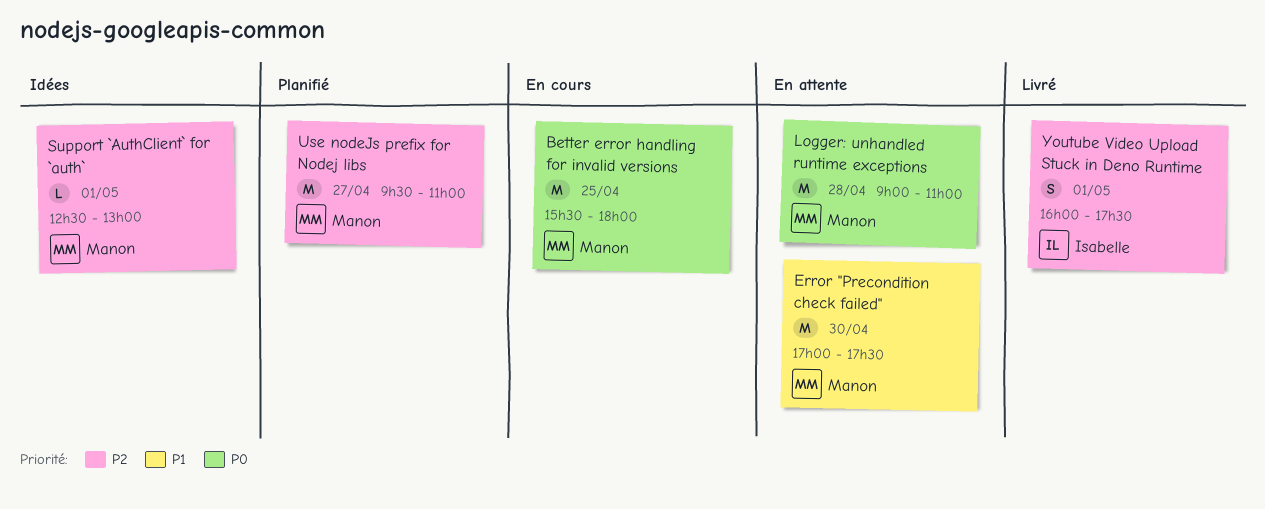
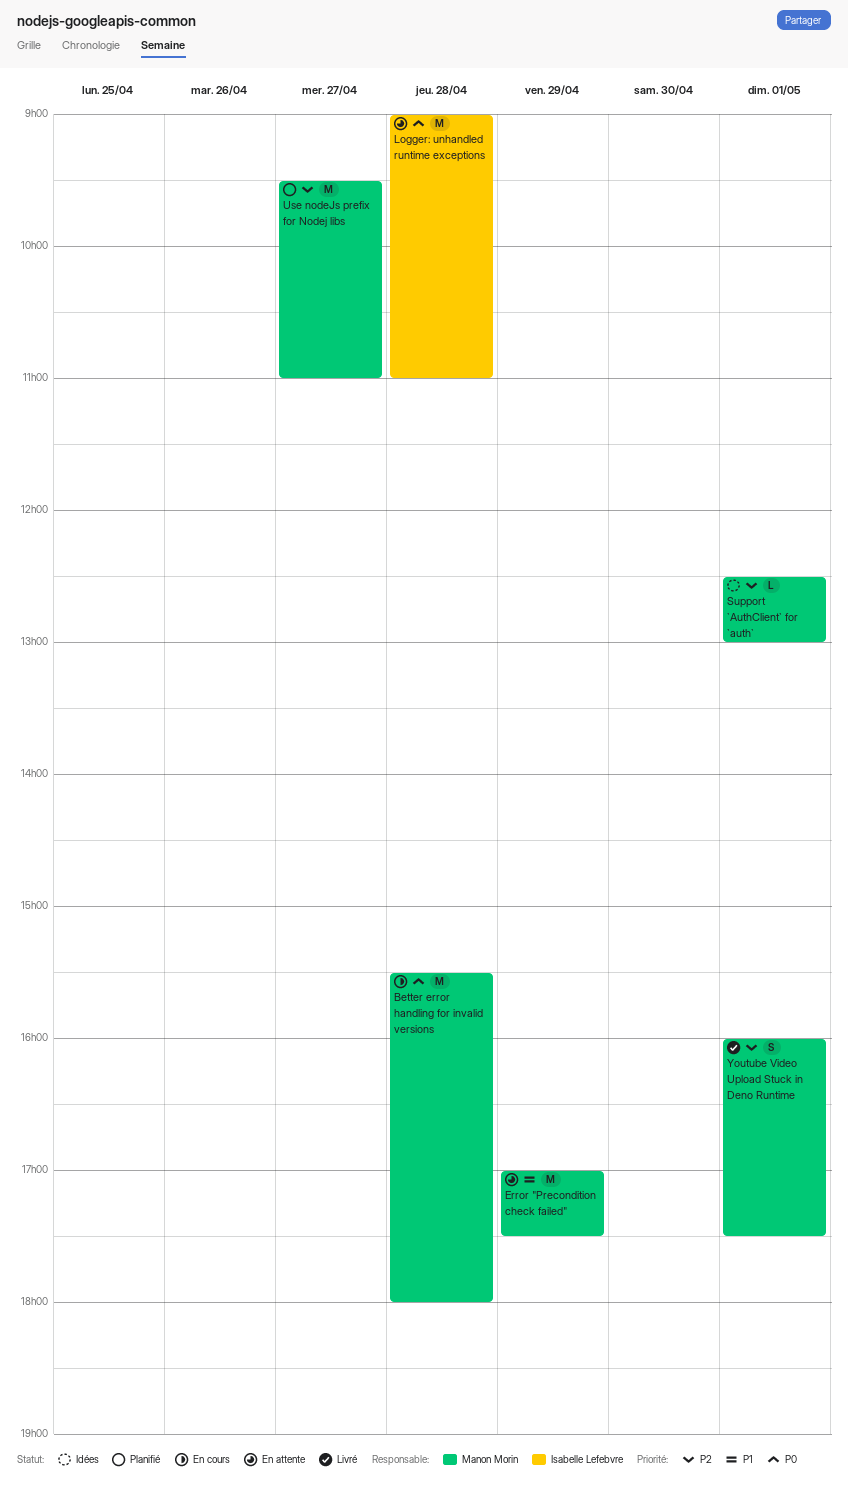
Better error handling for invalid versions, day: Apr 25 -> Apr 28
Error "Precondition check failed", day: Apr 30 -> Apr 29
Logger: unhandled runtime exceptions, owner: Manon Morin -> Isabelle Lefebvre
Youtube Video Upload Stuck in Deno Runtime, owner: Isabelle Lefebvre -> Manon Morin

